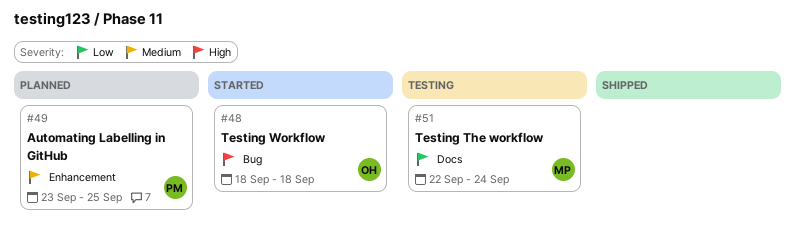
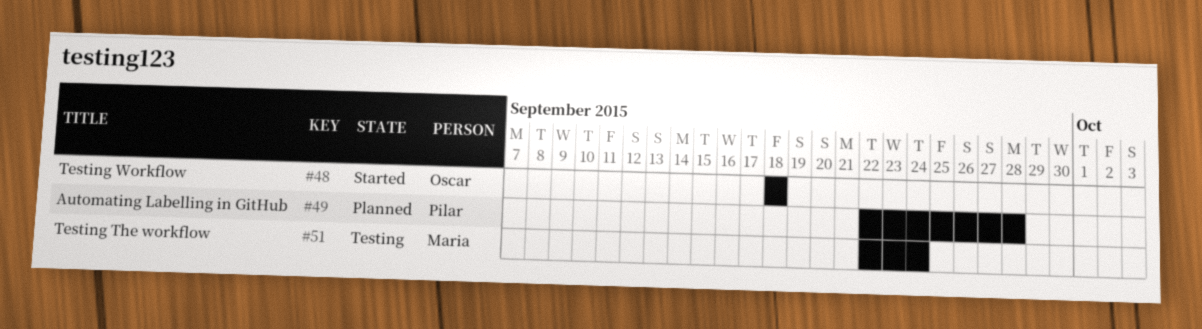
#49, start: Sep 23 -> Sep 22
#49, due: Sep 25 -> Sep 28

